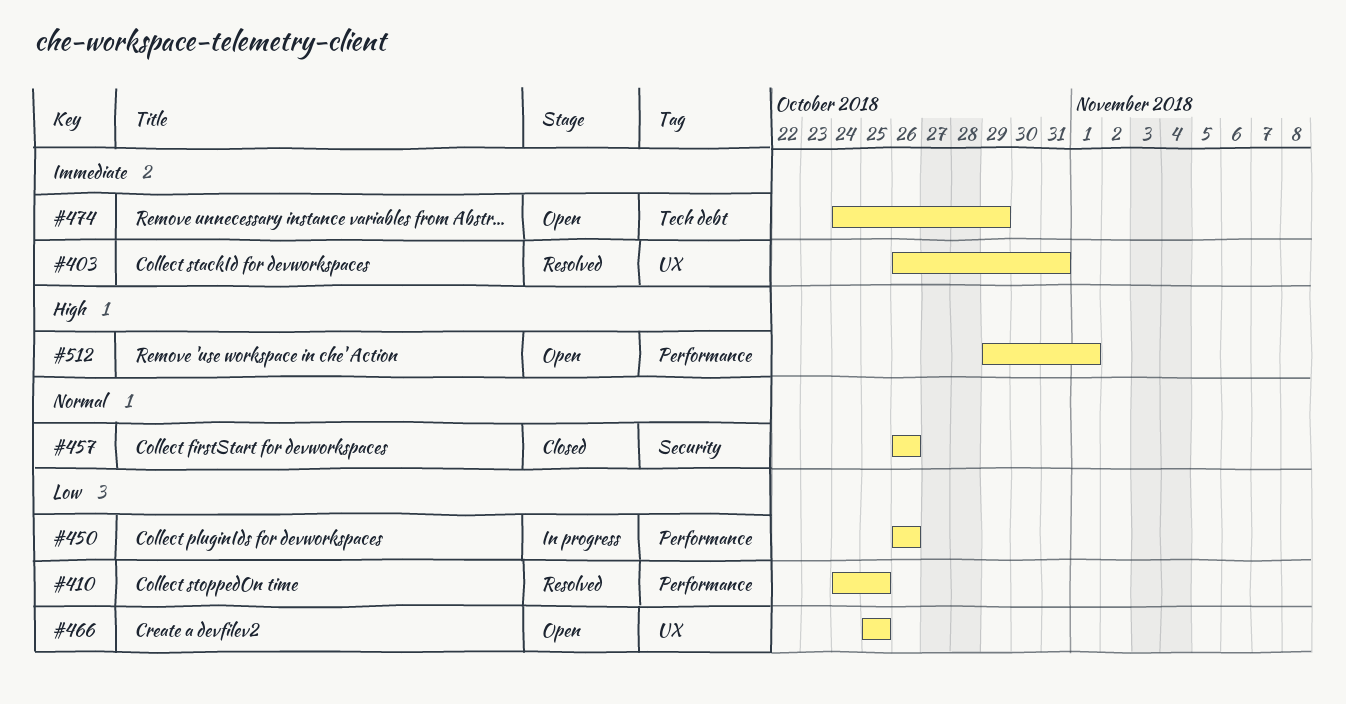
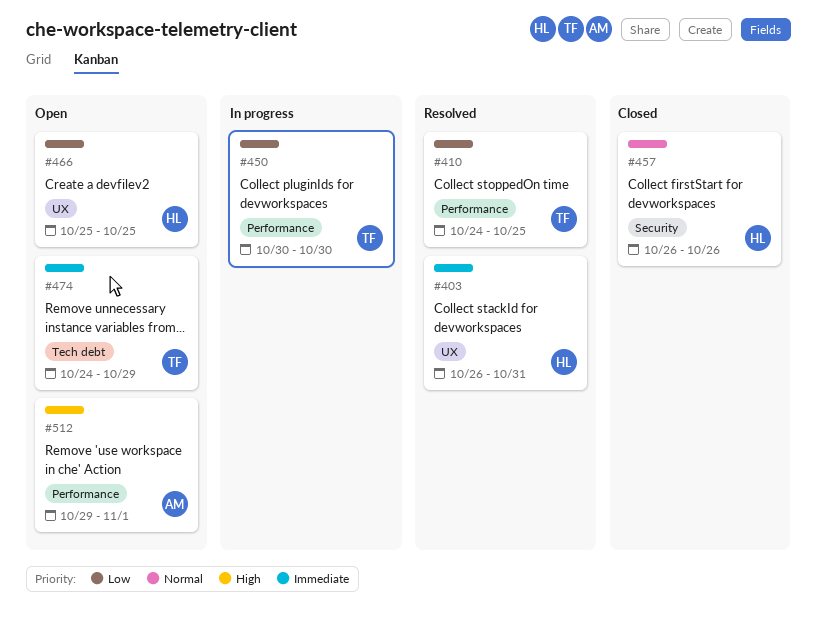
#450, start: Oct 26 -> Oct 30
#450, due: Oct 26 -> Oct 30

